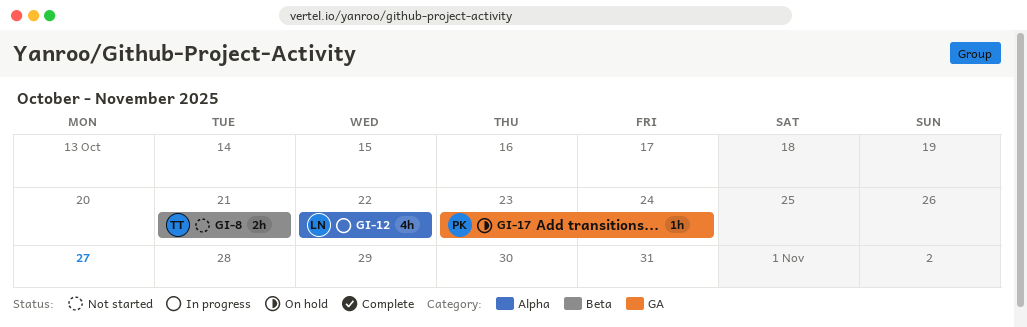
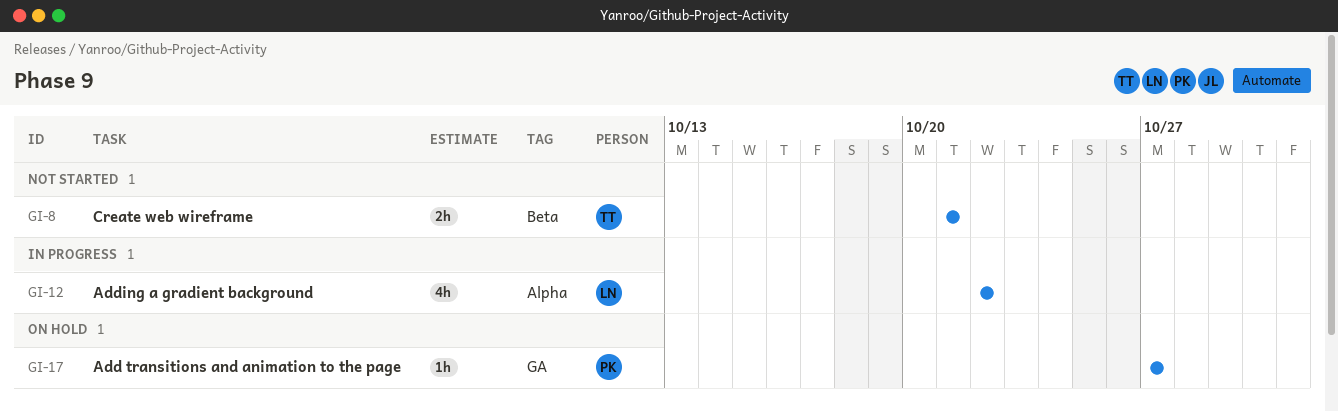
GI-17, start: Oct 23 -> Oct 27
GI-17, due: Oct 24 -> Oct 27

